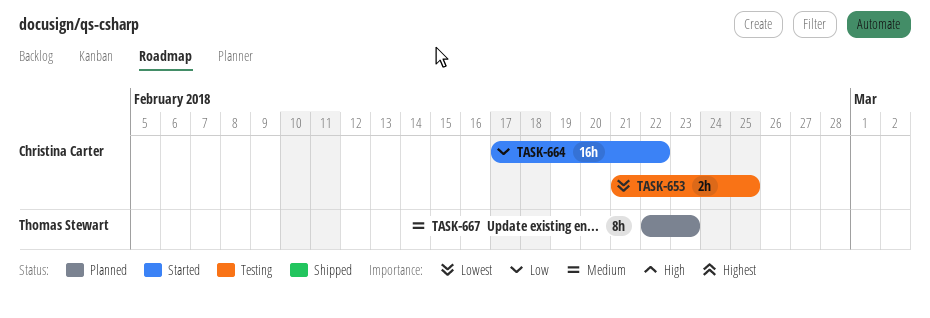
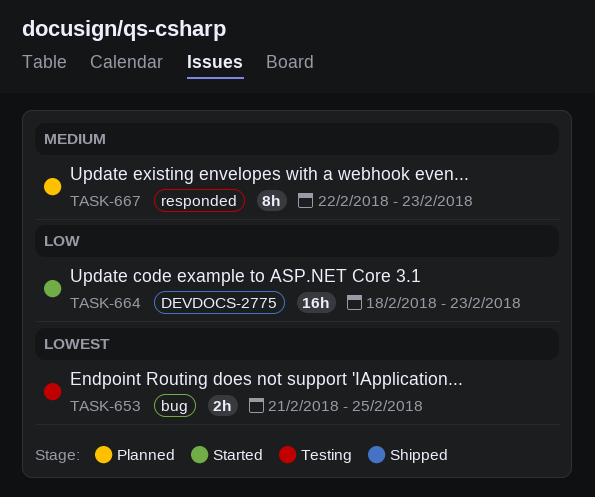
TASK-664, start: Feb 17 -> Feb 18
TASK-664, due: Feb 22 -> Feb 23

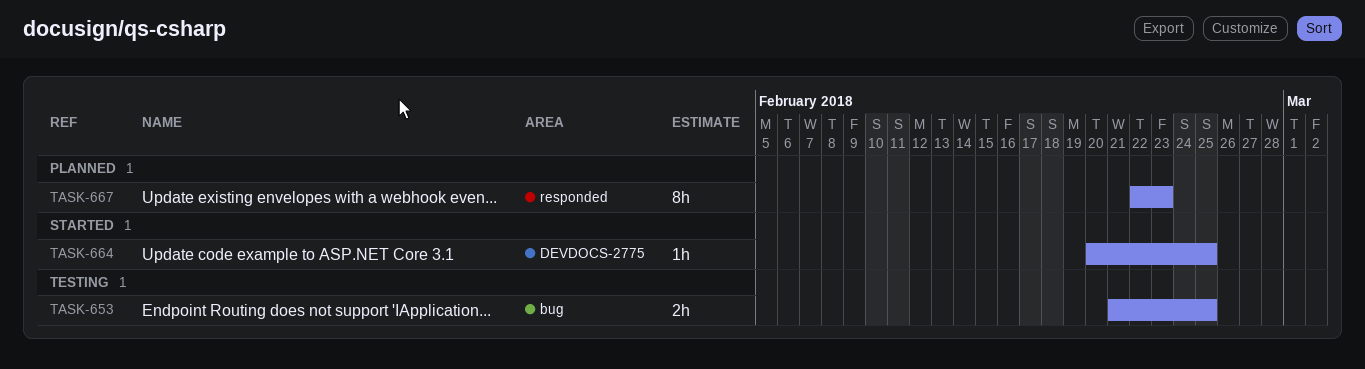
TASK-664, estimate: 16h -> 1h
TASK-664, start: Feb 18 -> Feb 20
TASK-664, due: Feb 23 -> Feb 25

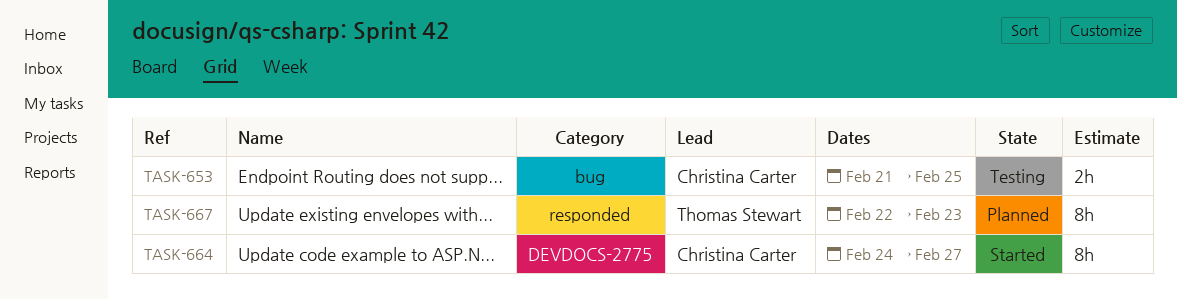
TASK-664, estimate: 1h -> 8h
TASK-664, start: Feb 20 -> Feb 24
TASK-664, due: Feb 25 -> Feb 27

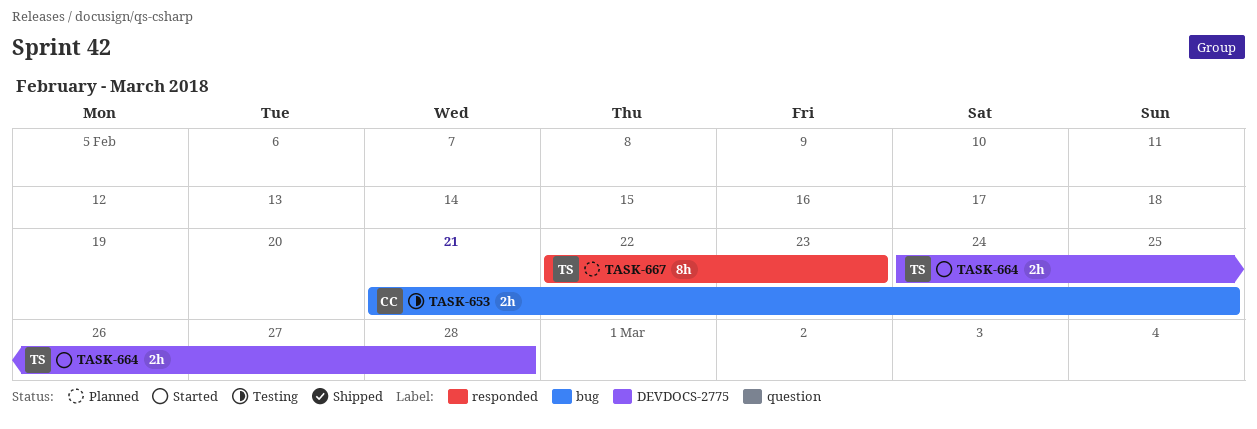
TASK-664, owner: Christina Carter -> Thomas Stewart
TASK-664, estimate: 8h -> 2h
TASK-664, due: Feb 27 -> Feb 28

